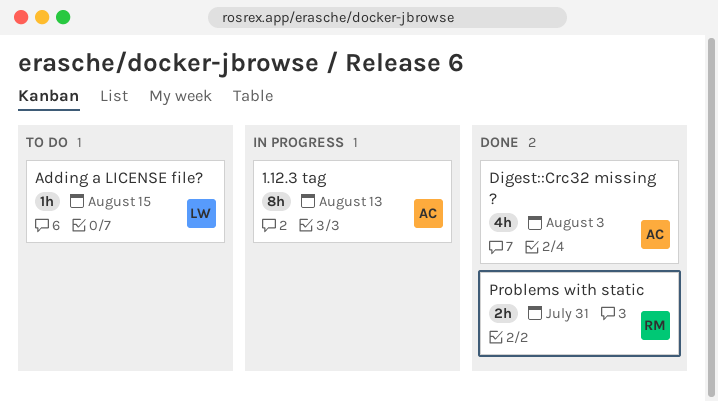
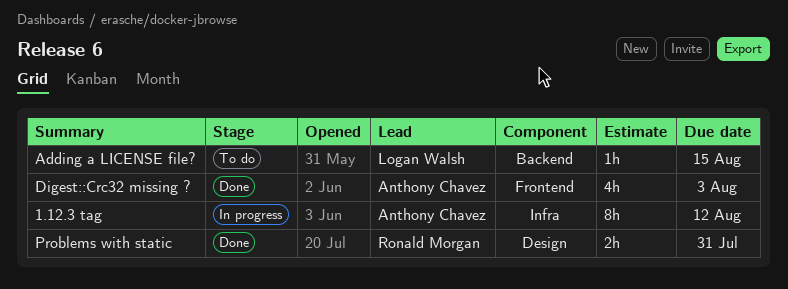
1.12.3 tag, due: Aug 13 -> Aug 12

